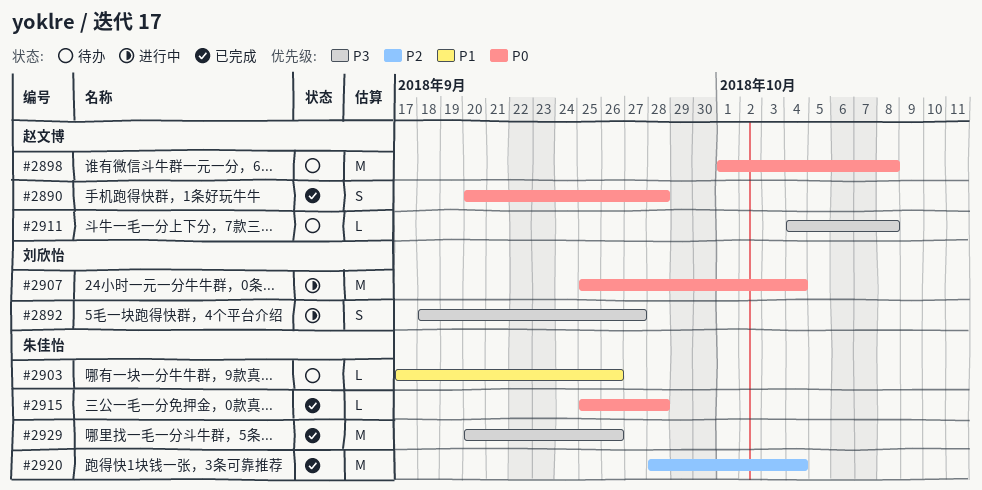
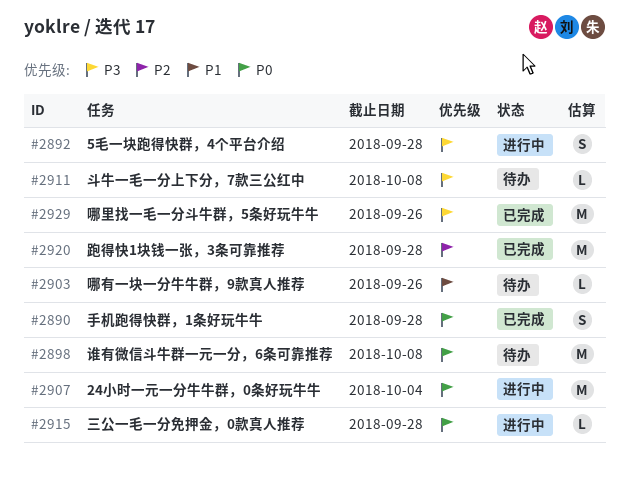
#2892, due: Sep 27 -> Sep 28
#2915, status: 已完成 -> 进行中
#2920, due: Oct 4 -> Sep 28

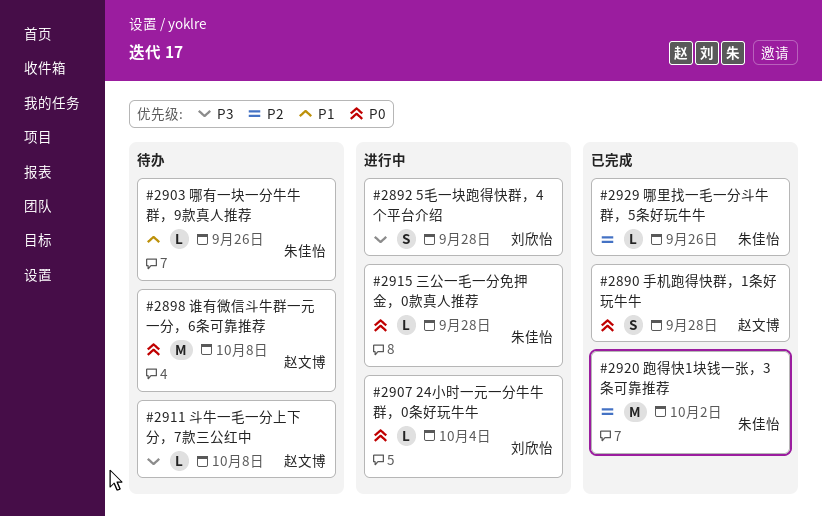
#2907, estimate: M -> L
#2920, due: Sep 28 -> Oct 2
#2929, priority: P3 -> P2
#2929, estimate: M -> L

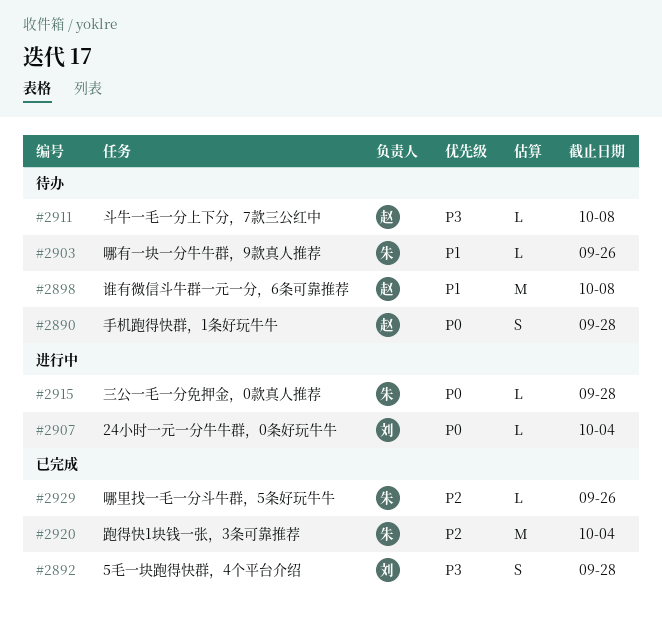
#2890, status: 已完成 -> 待办
#2892, status: 进行中 -> 已完成
#2898, priority: P0 -> P1
#2920, due: Oct 2 -> Oct 4

